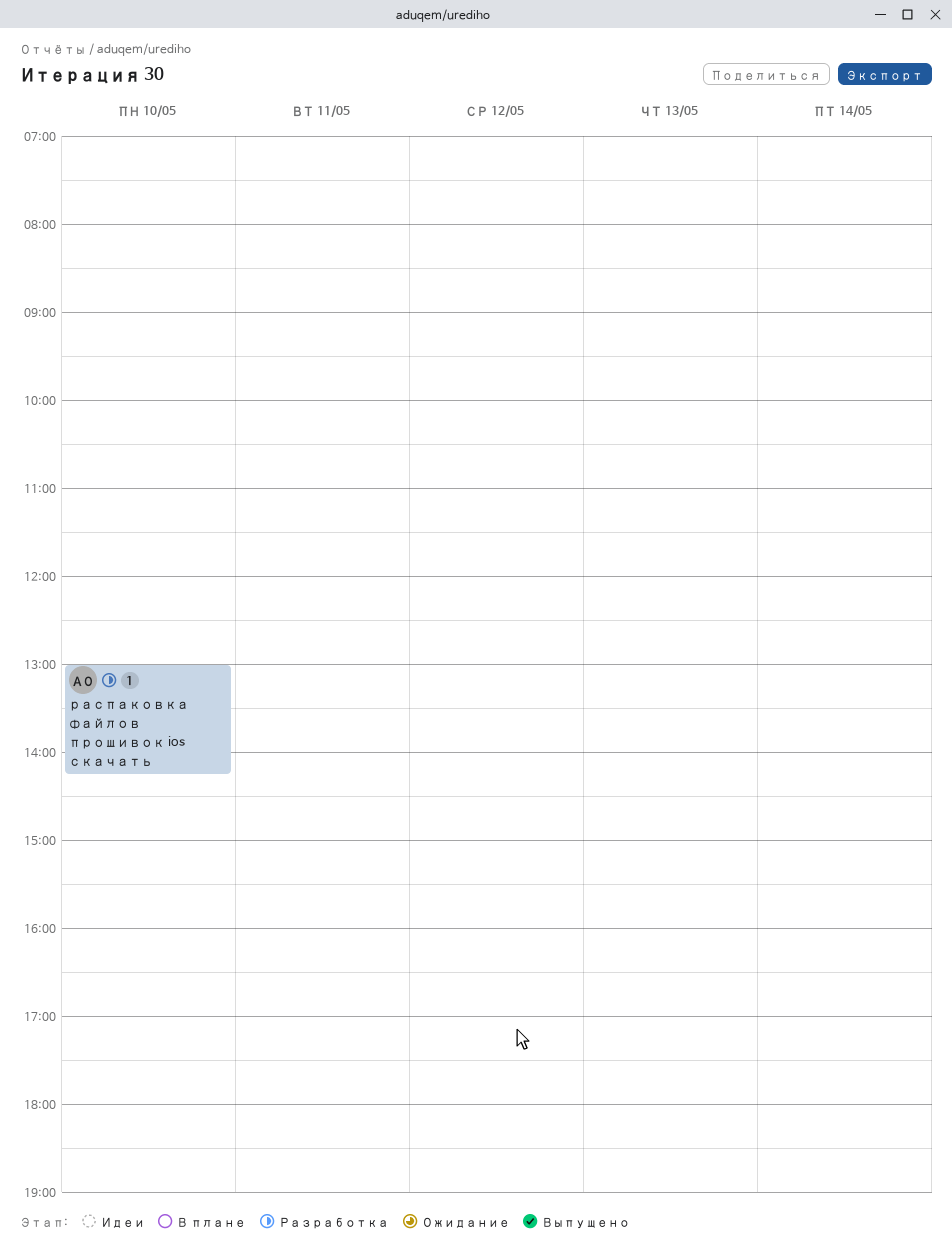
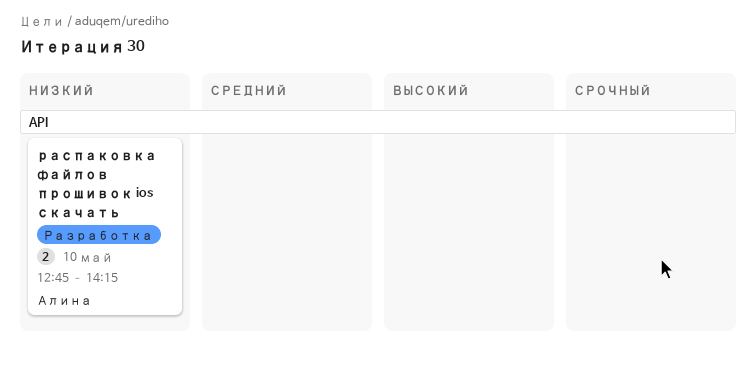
распаковка файлов прошивок ios скачать, estimate: 1 -> 2
распаковка файлов прошивок ios скачать, begins: 13:00 -> 12:45

